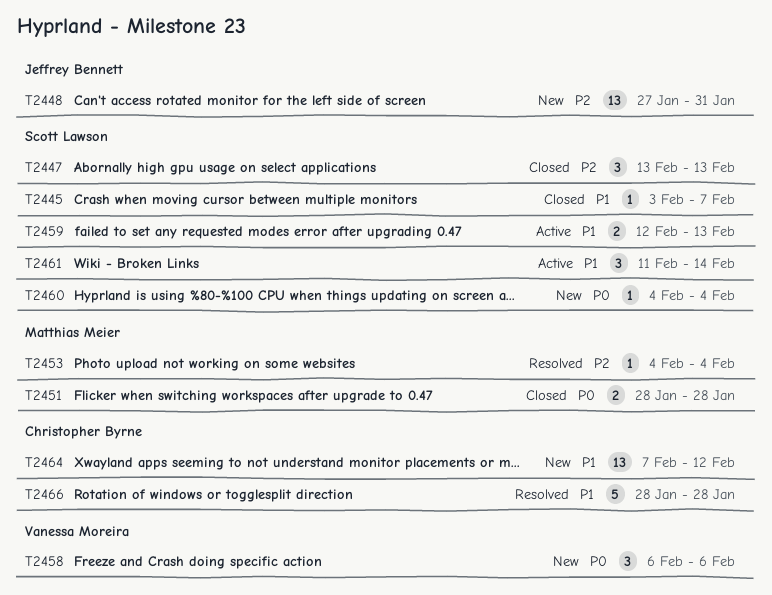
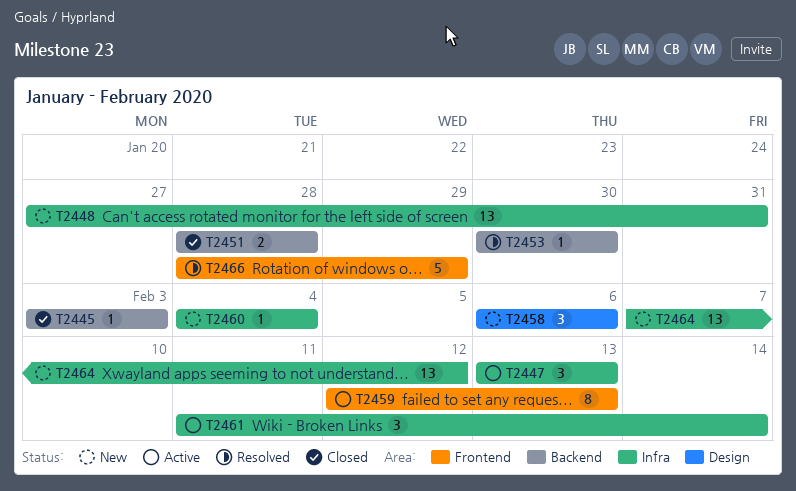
T2445, due: Feb 7 -> Feb 3
T2447, status: Closed -> Active
T2453, start: Feb 4 -> Jan 30
T2453, due: Feb 4 -> Jan 30
T2459, estimate: 2 -> 8
T2466, due: Jan 28 -> Jan 29

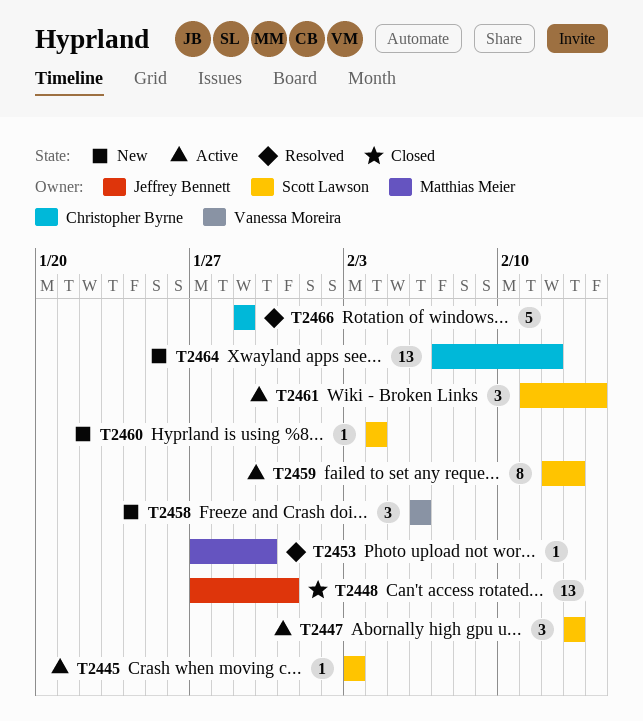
T2445, status: Closed -> Active
T2448, status: New -> Closed
T2451: present -> none
T2453, start: Jan 30 -> Jan 27
T2466, start: Jan 28 -> Jan 29

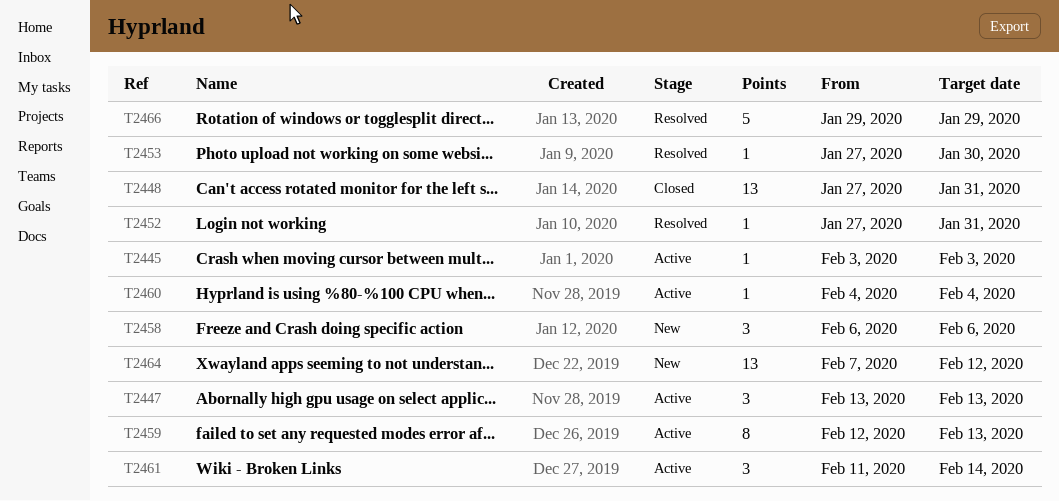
T2452: none -> present
T2460, status: New -> Active

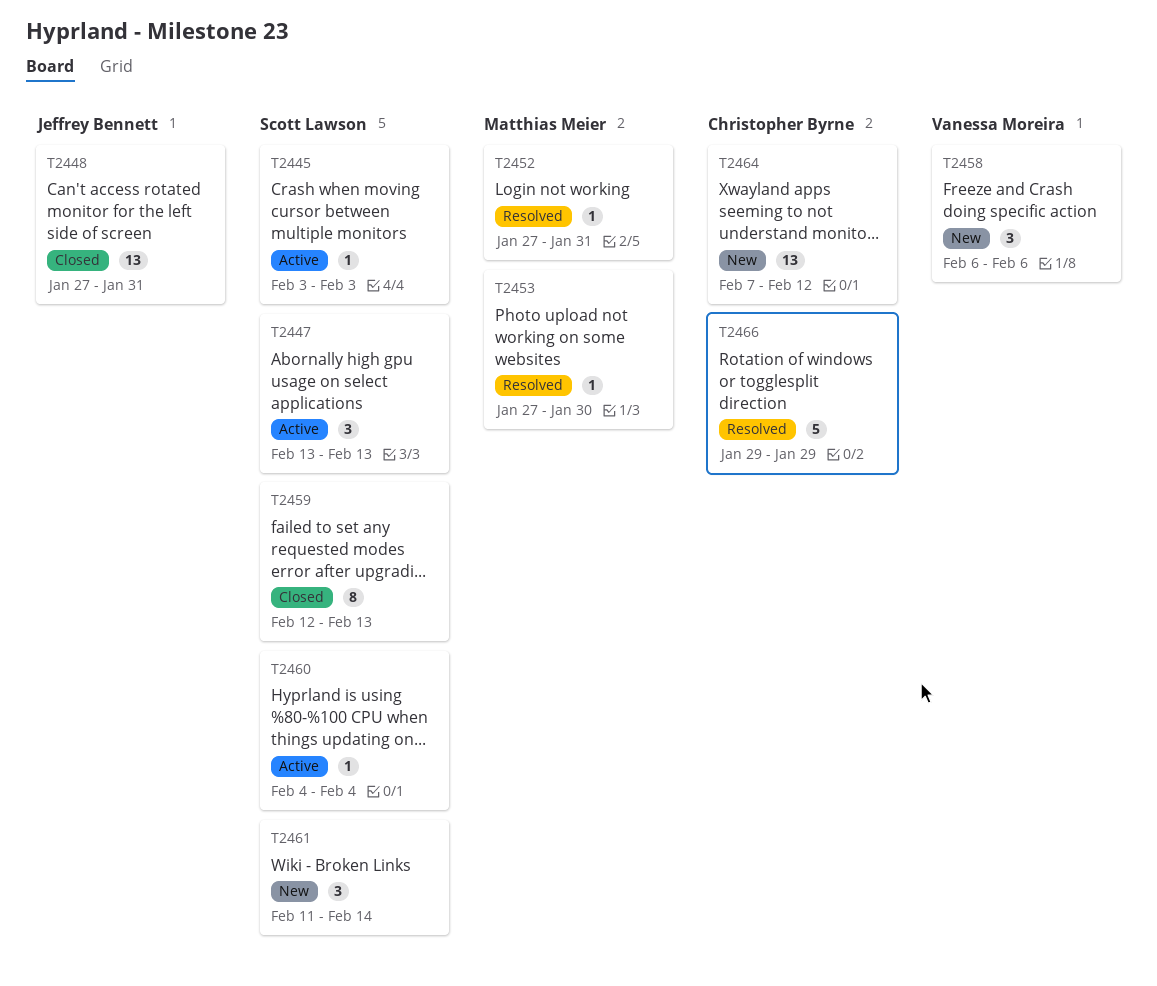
T2459, status: Active -> Closed
T2461, status: Active -> New

